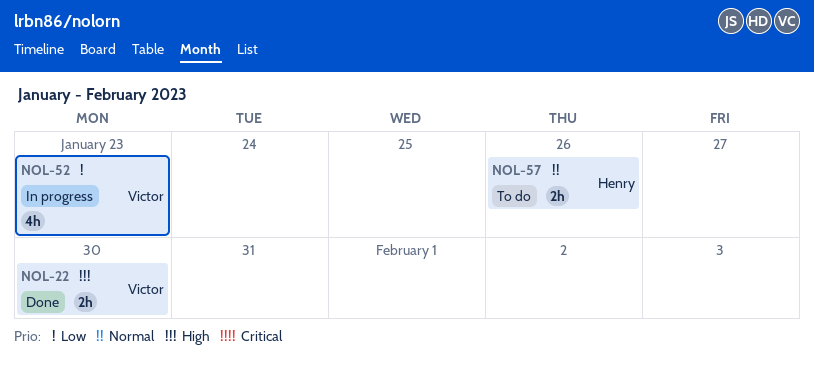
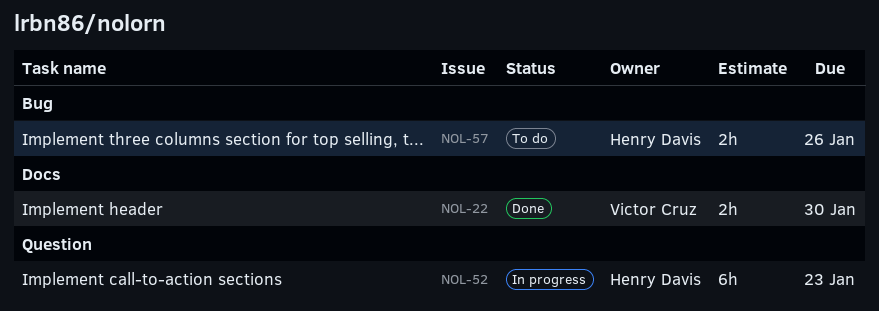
NOL-52, owner: Victor Cruz -> Henry Davis
NOL-52, estimate: 4h -> 6h

